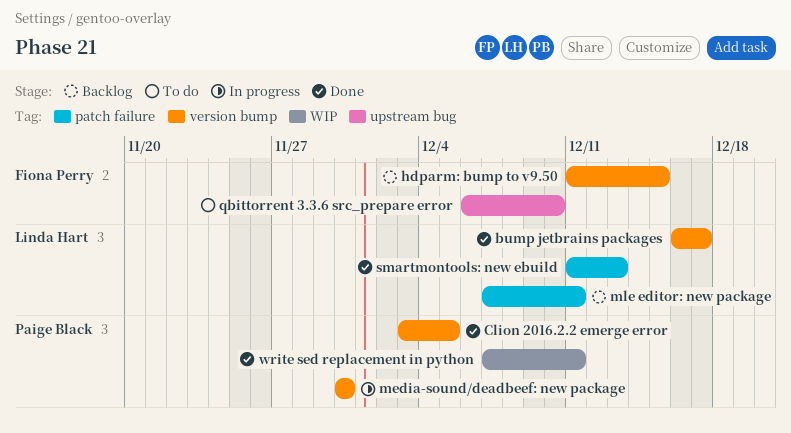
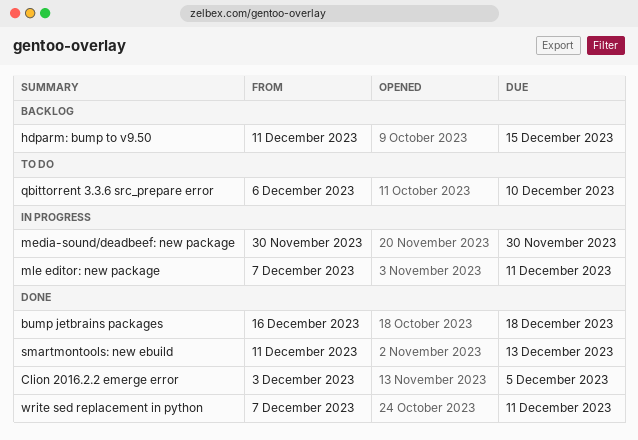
bump jetbrains packages, due: Dec 17 -> Dec 18
mle editor: new package, status: Backlog -> In progress

